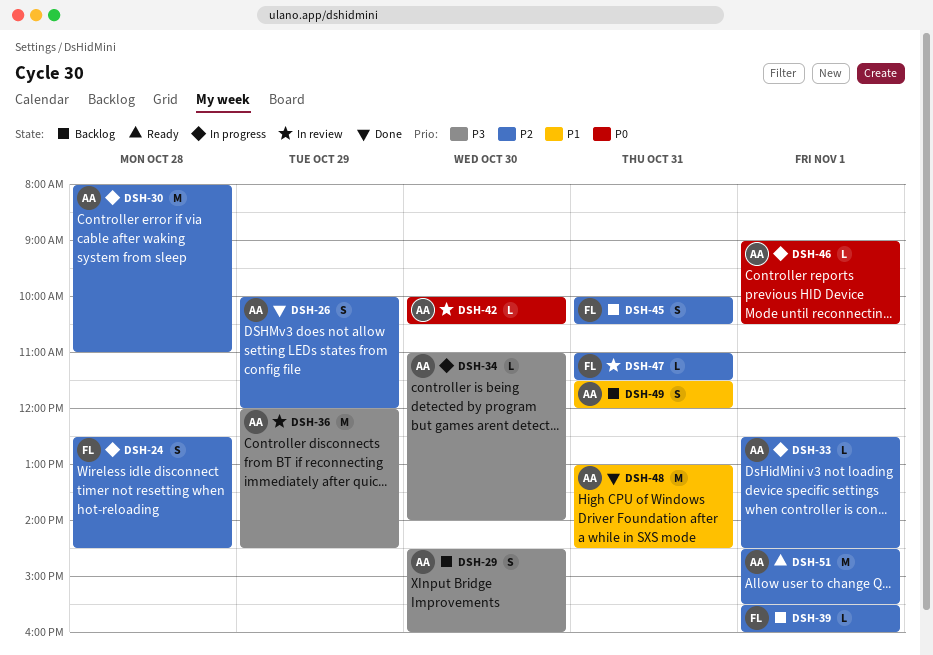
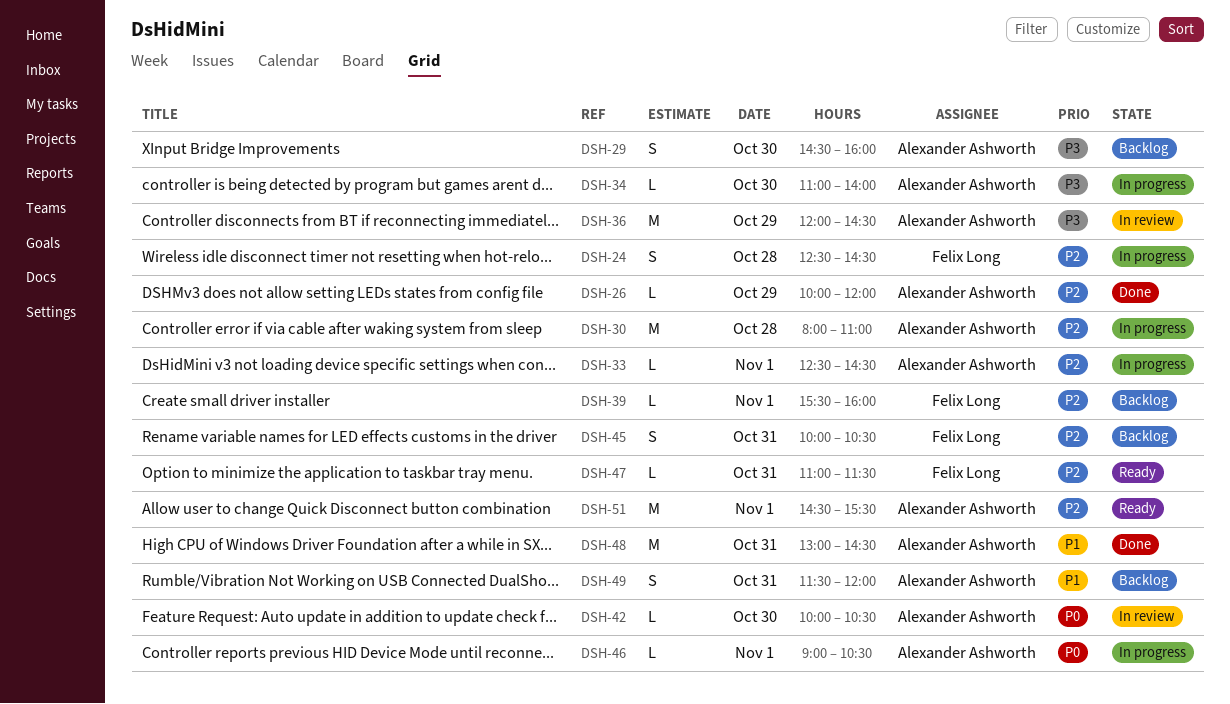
DSH-26, estimate: S -> L
DSH-47, status: In review -> Ready

